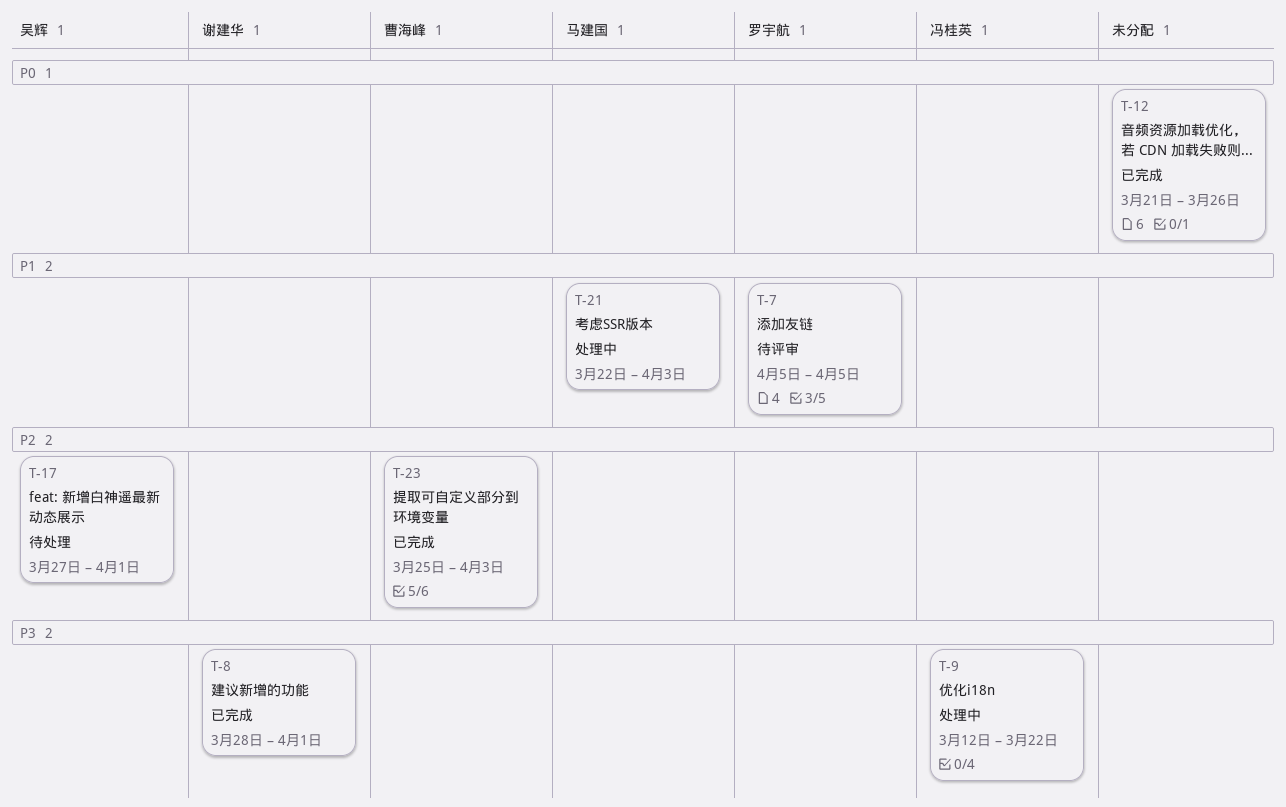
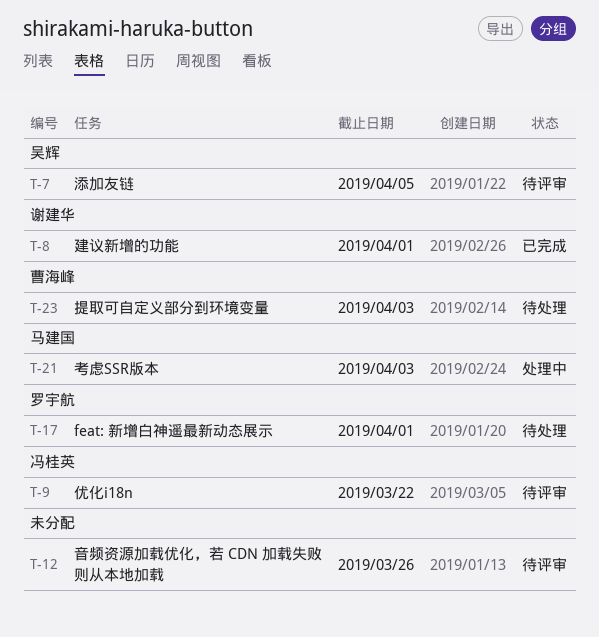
T-7, owner: 罗宇航 -> 吴辉
T-9, status: 处理中 -> 待评审
T-12, status: 已完成 -> 待评审
T-17, owner: 吴辉 -> 罗宇航
T-23, status: 已完成 -> 待处理

